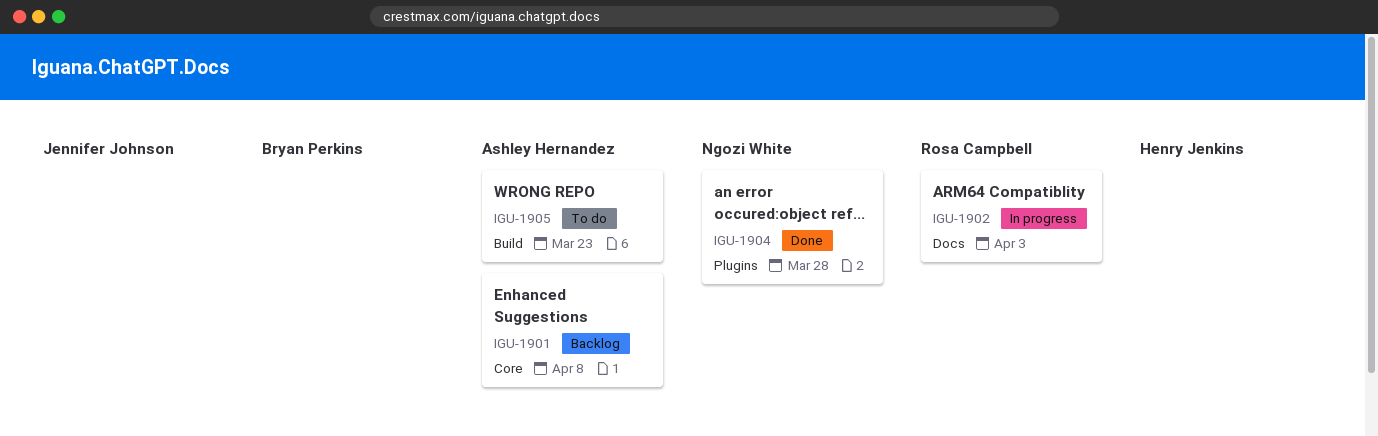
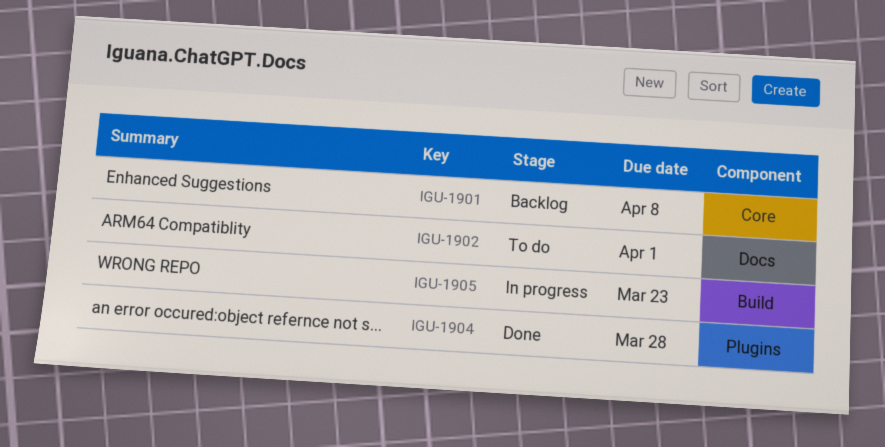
IGU-1902, status: In progress -> To do
IGU-1902, due: Apr 3 -> Apr 1
IGU-1905, status: To do -> In progress

